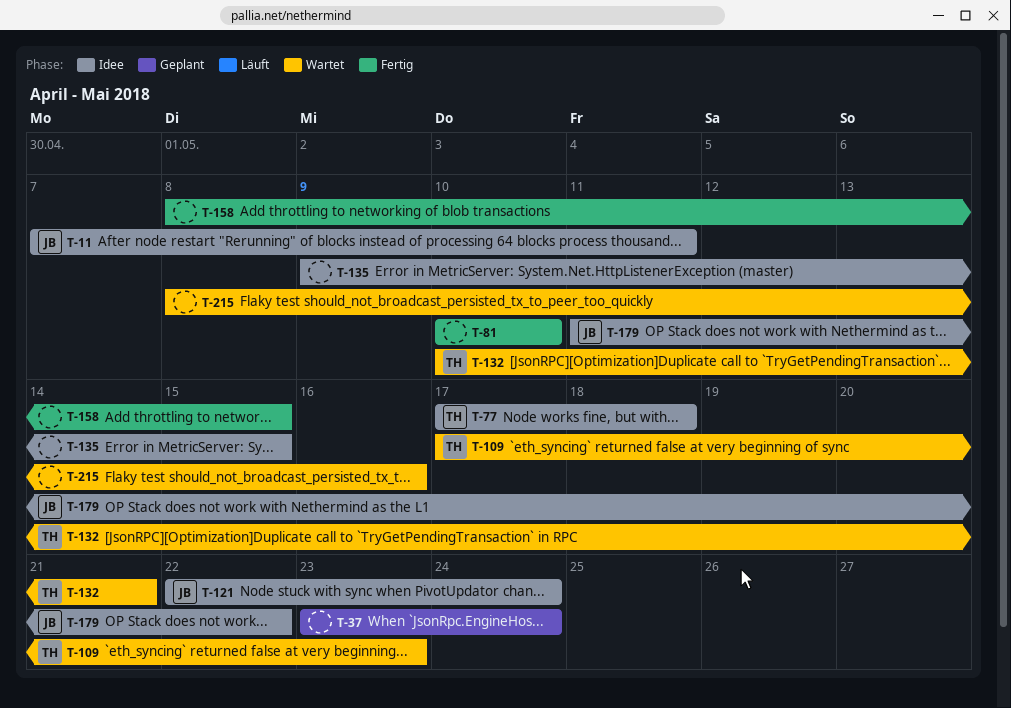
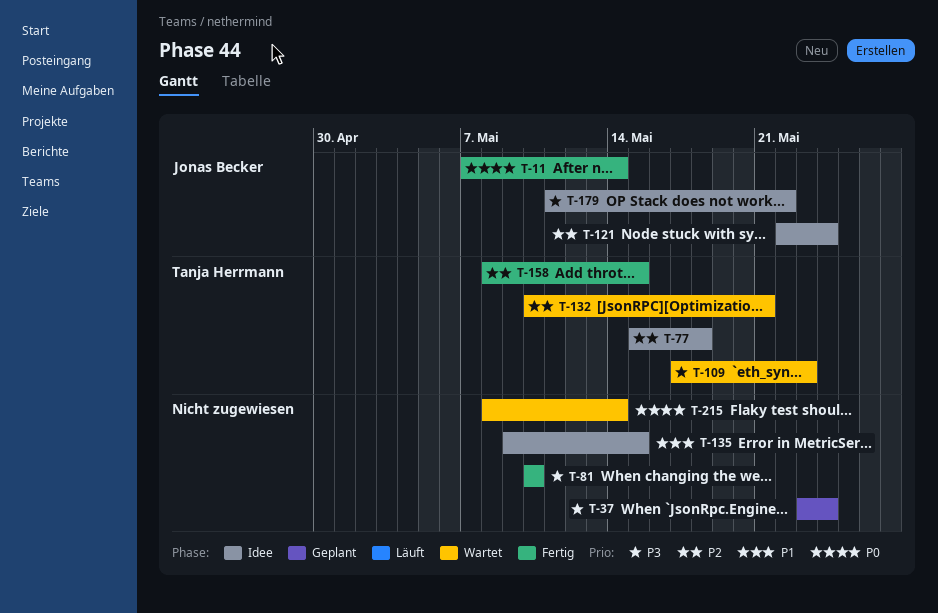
T-11, status: Idee -> Fertig
T-11, due: May 11 -> May 14
T-77, start: May 17 -> May 15
T-158, owner: none -> Tanja Herrmann
T-215, due: May 16 -> May 14

